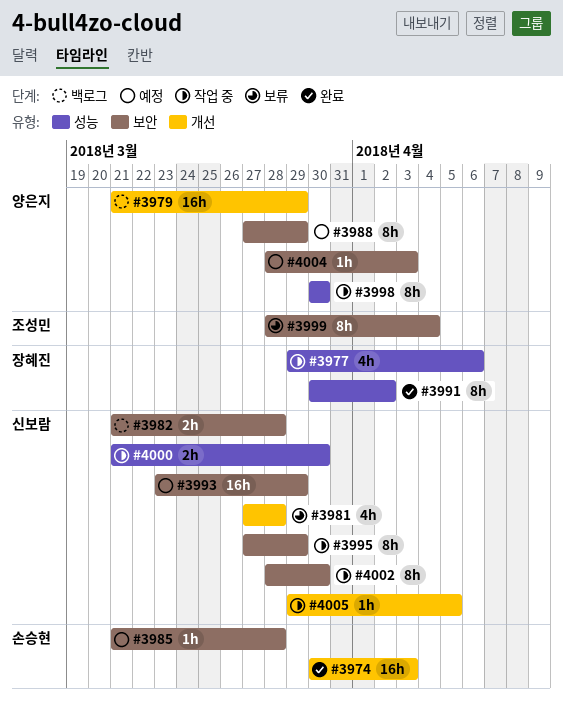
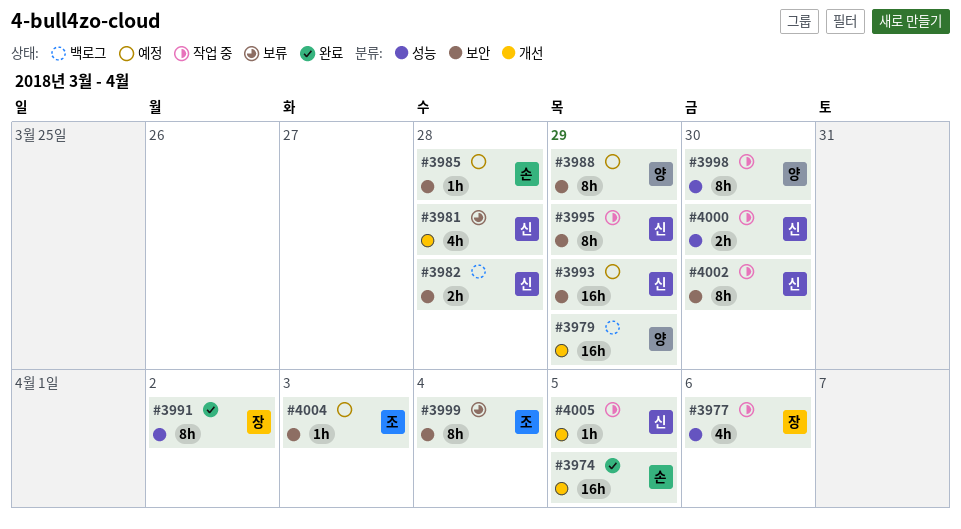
#3974, due: Apr 3 -> Apr 5
#4004, owner: 양은지 -> 조성민

